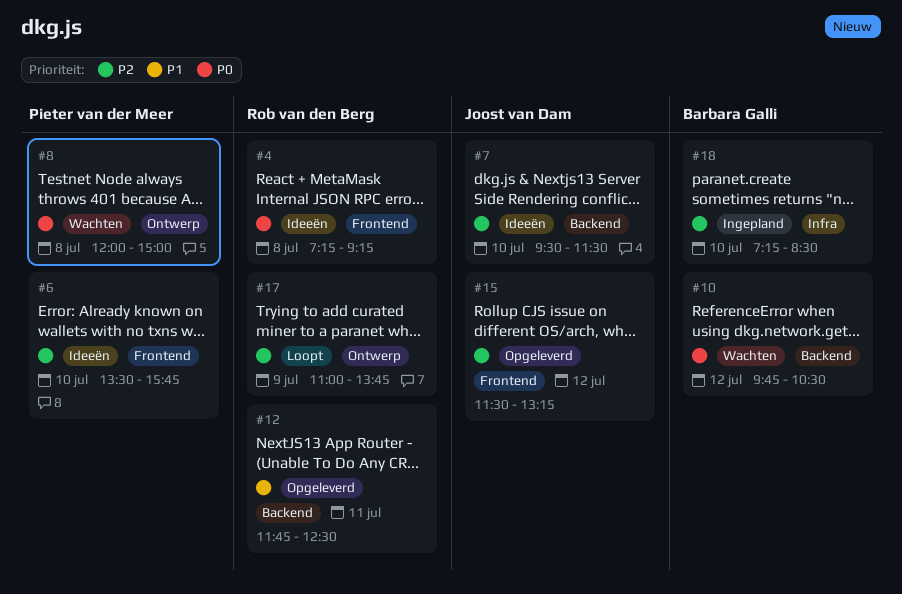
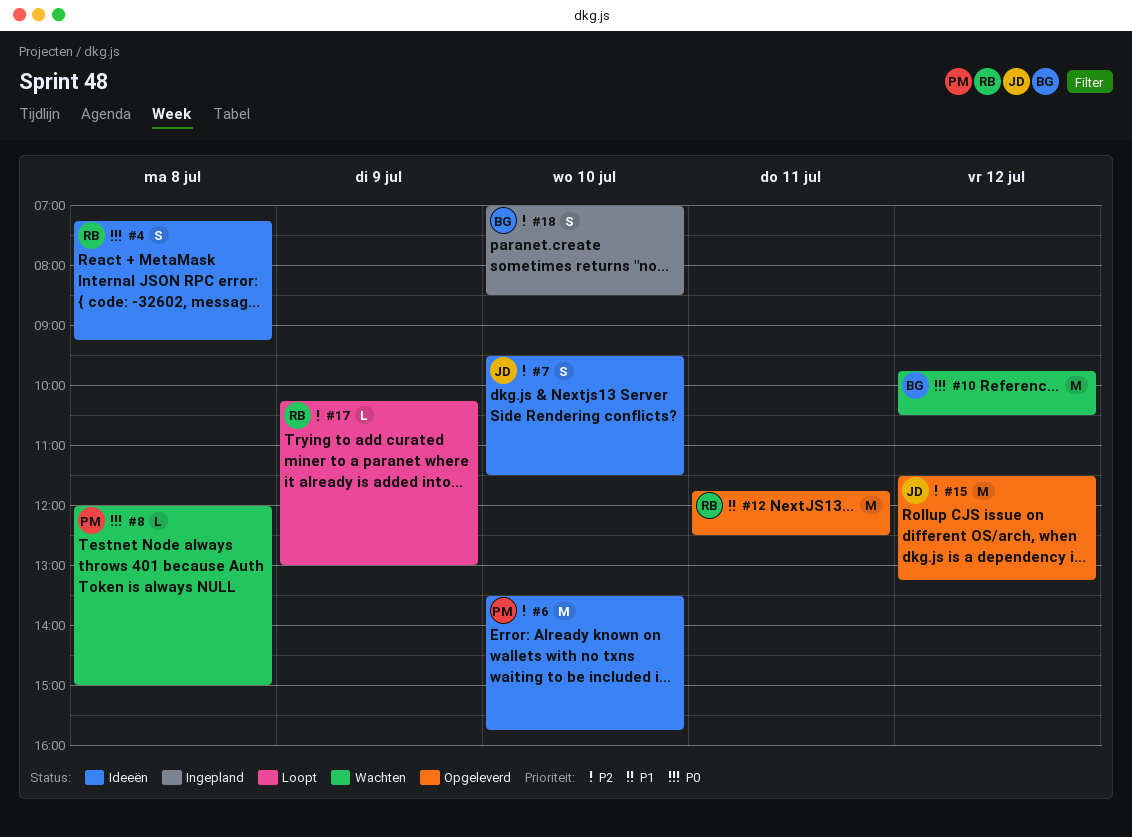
#17, begins: 11:00 -> 10:15
#17, ends: 13:45 -> 13:00
#18, begins: 07:15 -> 07:00

